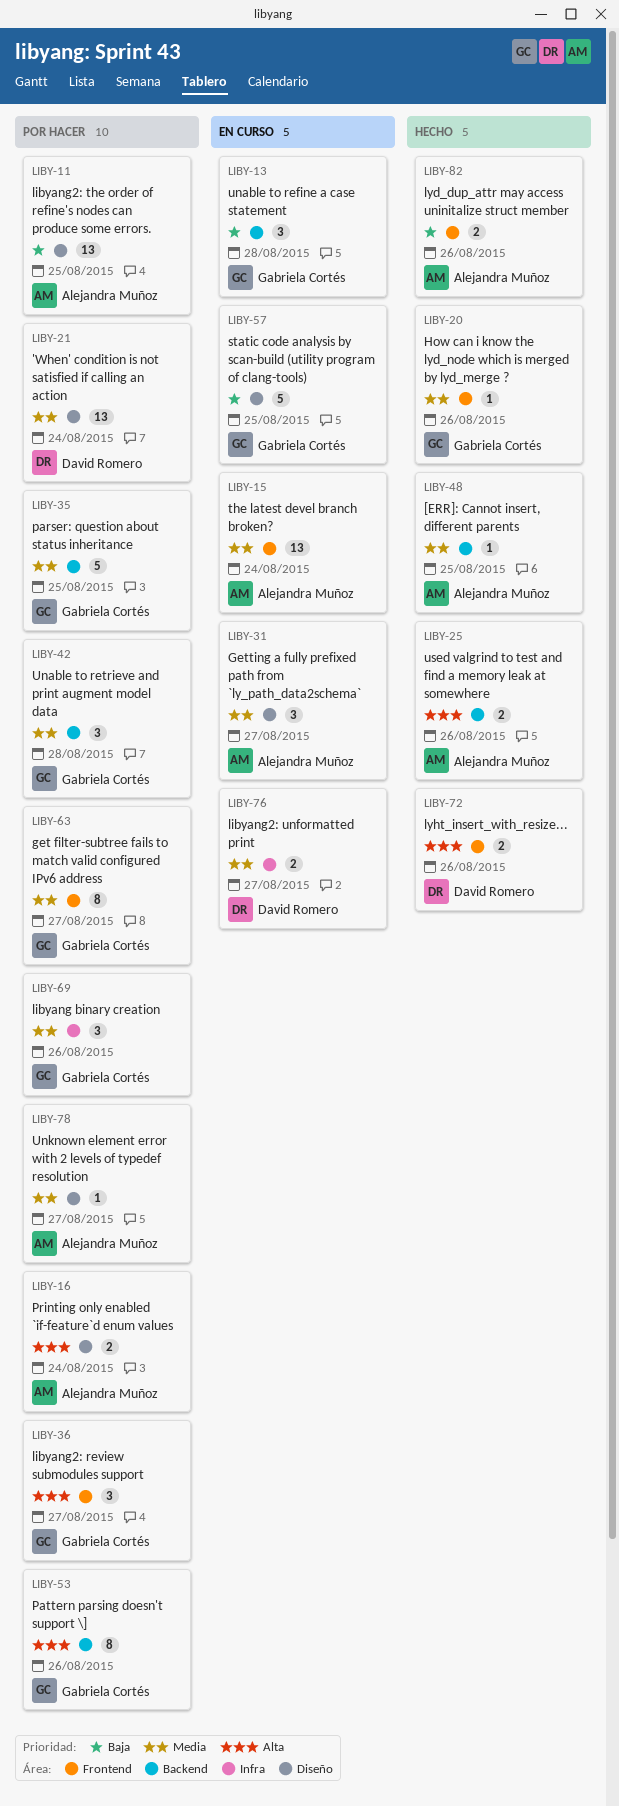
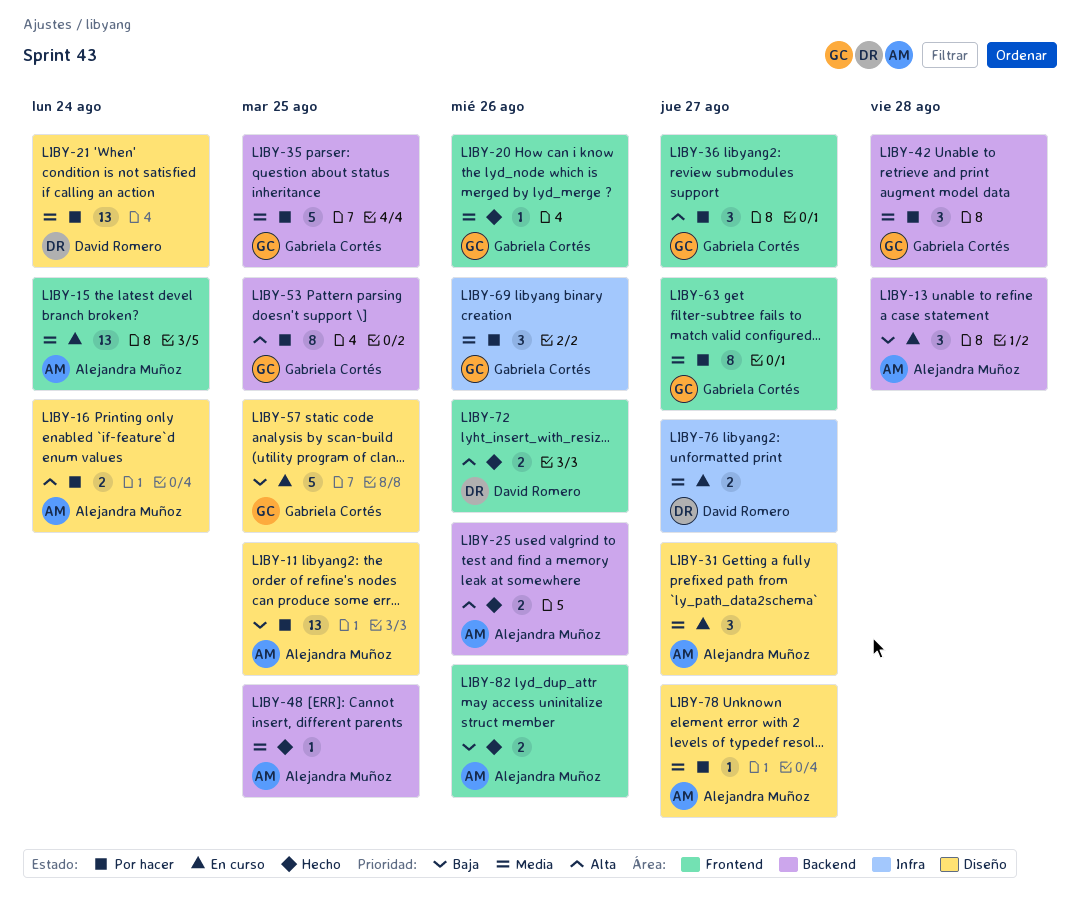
LIBY-13, owner: Gabriela Cortés -> Alejandra Muñoz
LIBY-53, due: Aug 26 -> Aug 25

